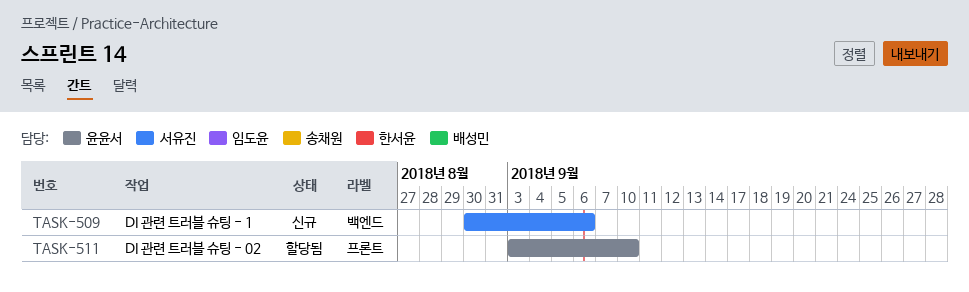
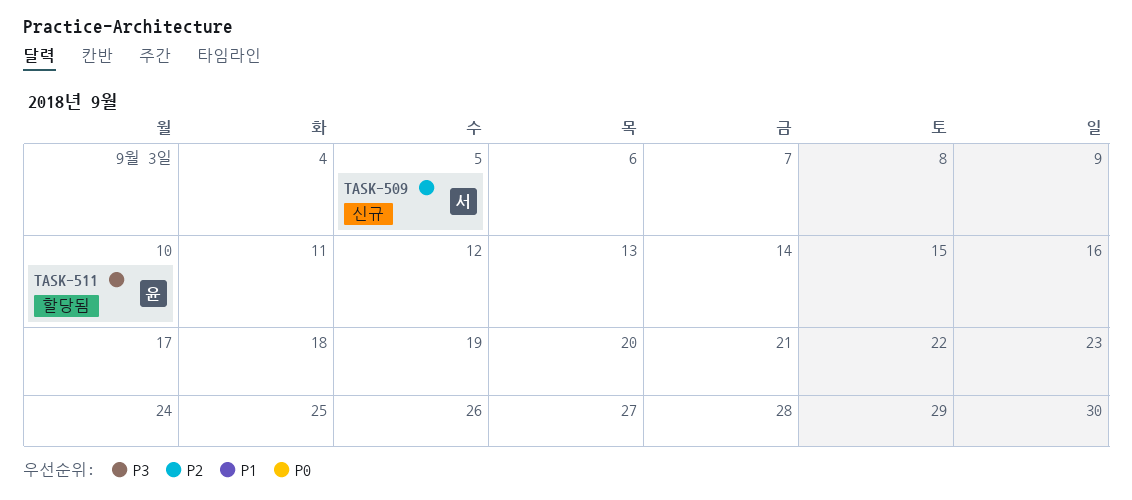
TASK-509, due: Sep 6 -> Sep 5

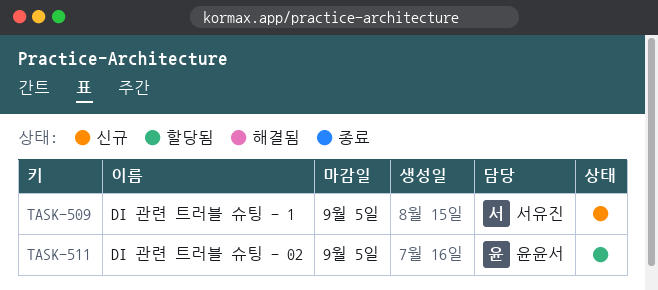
TASK-511, due: Sep 10 -> Sep 5

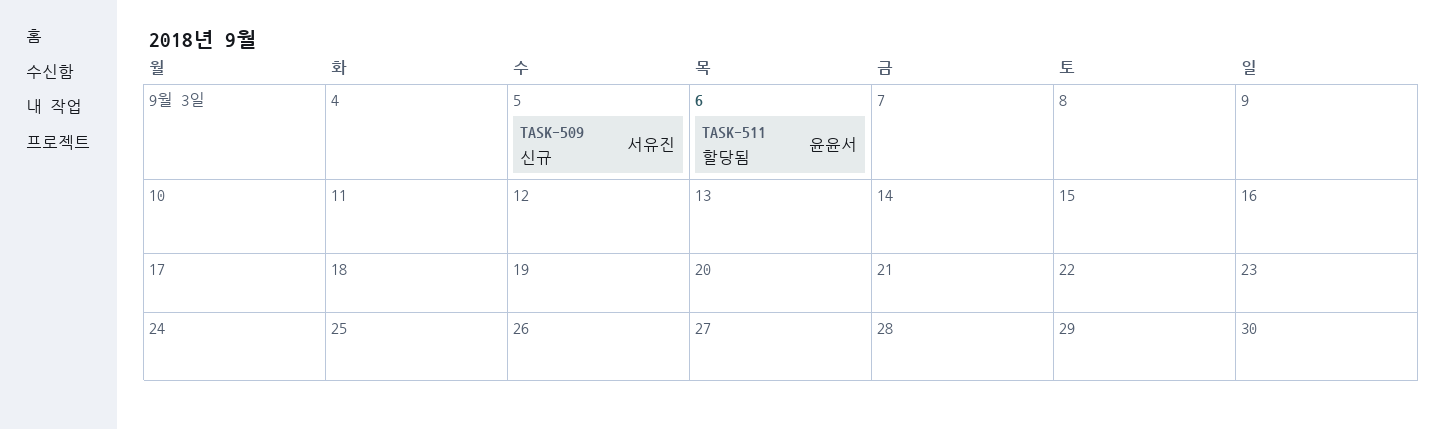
TASK-511, due: Sep 5 -> Sep 6

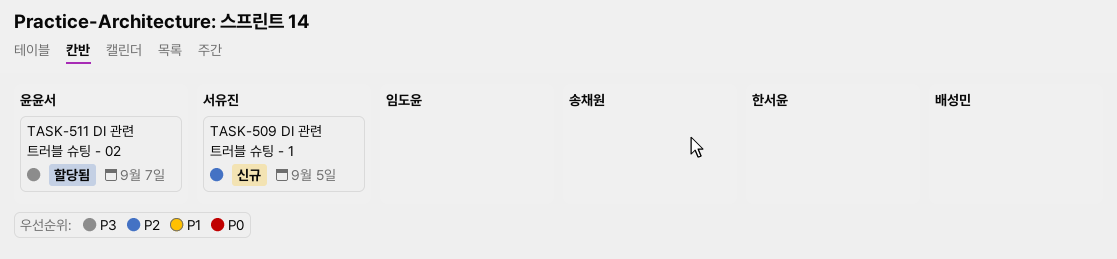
TASK-511, due: Sep 6 -> Sep 7

